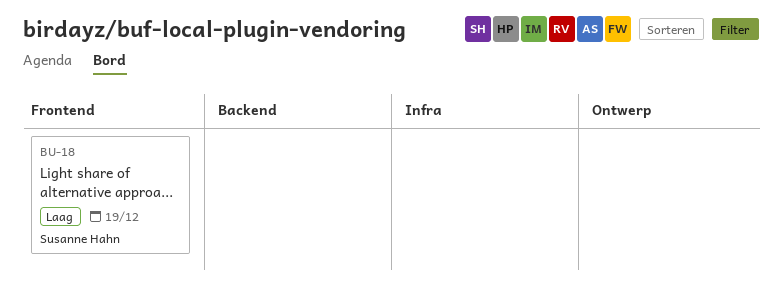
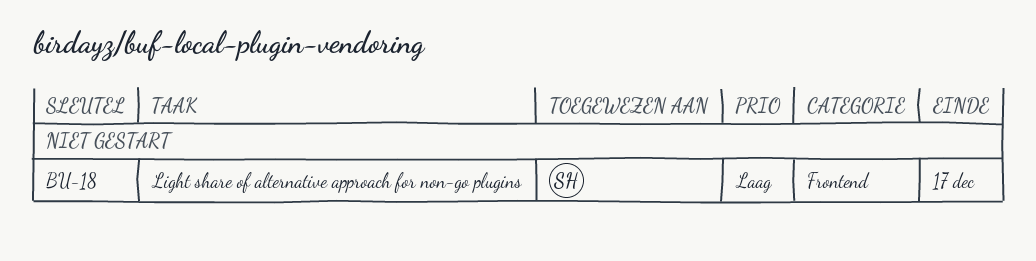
BU-18, due: Dec 19 -> Dec 17

